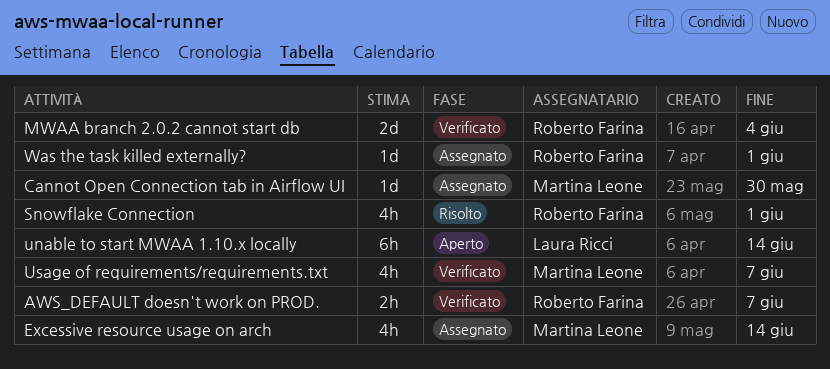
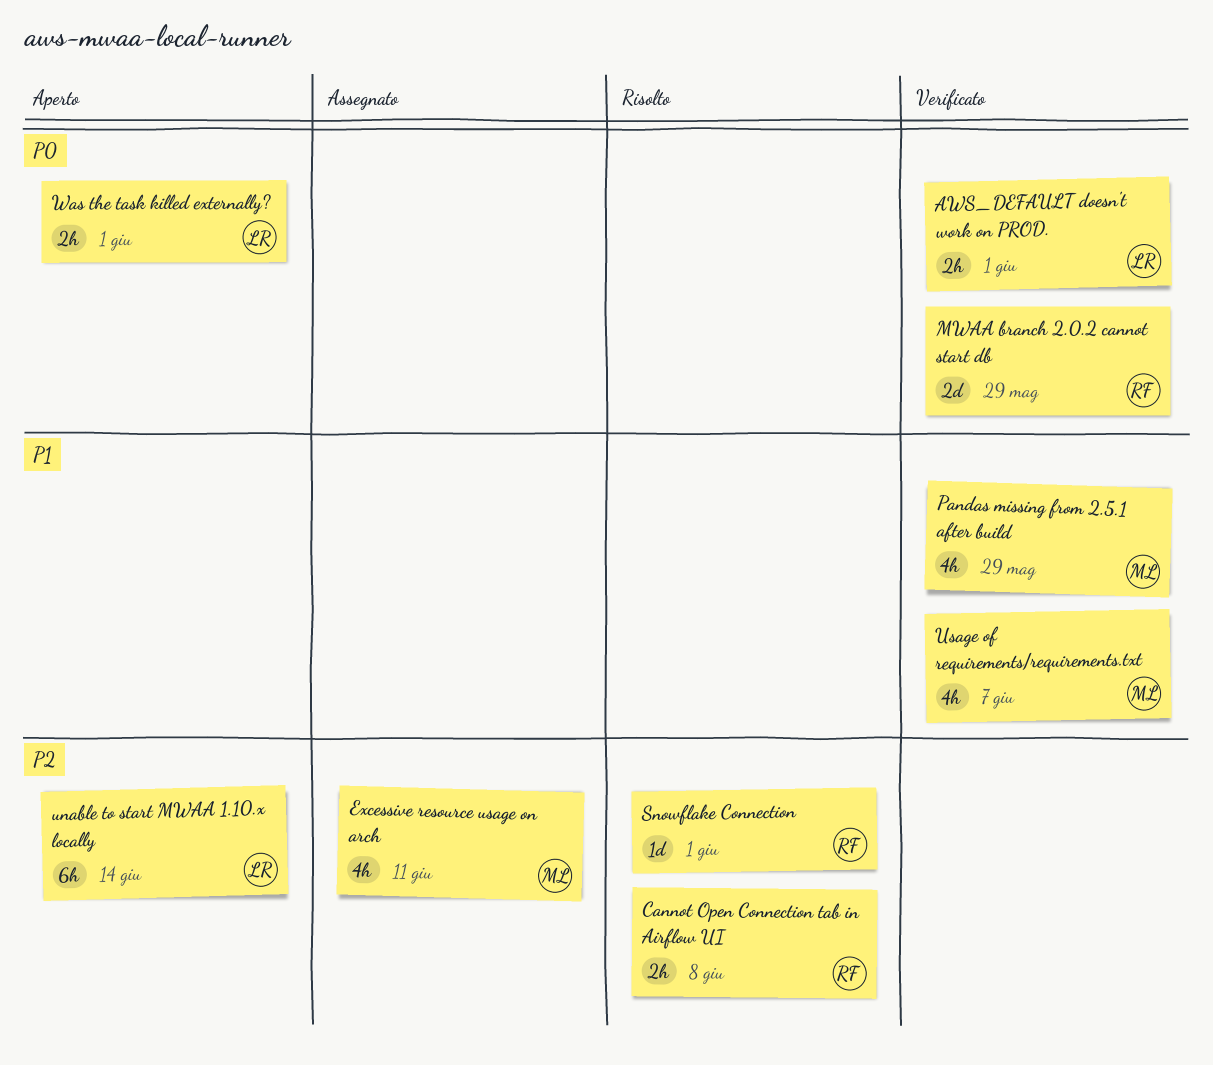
AWS_DEFAULT doesn't work on PROD., owner: Roberto Farina -> Laura Ricci
AWS_DEFAULT doesn't work on PROD., due: Jun 7 -> Jun 1
Cannot Open Connection tab in Airflow UI, status: Assegnato -> Risolto
Cannot Open Connection tab in Airflow UI, owner: Martina Leone -> Roberto Farina
Cannot Open Connection tab in Airflow UI, estimate: 1d -> 2h
Cannot Open Connection tab in Airflow UI, due: May 30 -> Jun 8
Excessive resource usage on arch, due: Jun 14 -> Jun 11
MWAA branch 2.0.2 cannot start db, due: Jun 4 -> May 29
Pandas missing from 2.5.1 after build: none -> present
Snowflake Connection, estimate: 4h -> 1d
Was the task killed externally?, status: Assegnato -> Aperto
Was the task killed externally?, owner: Roberto Farina -> Laura Ricci
Was the task killed externally?, estimate: 1d -> 2h

